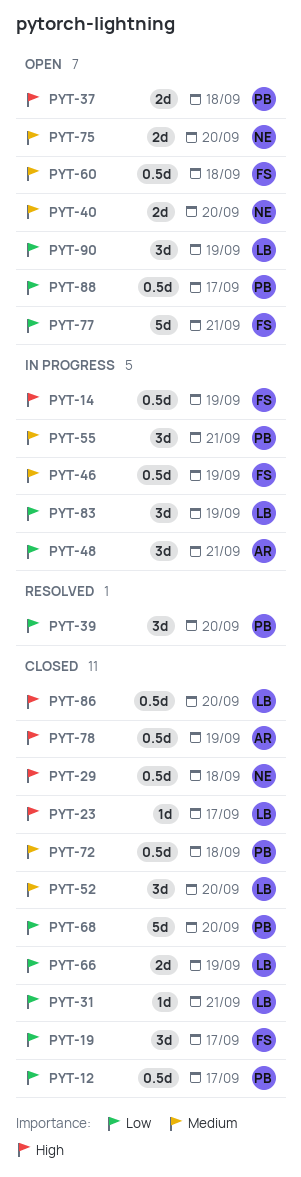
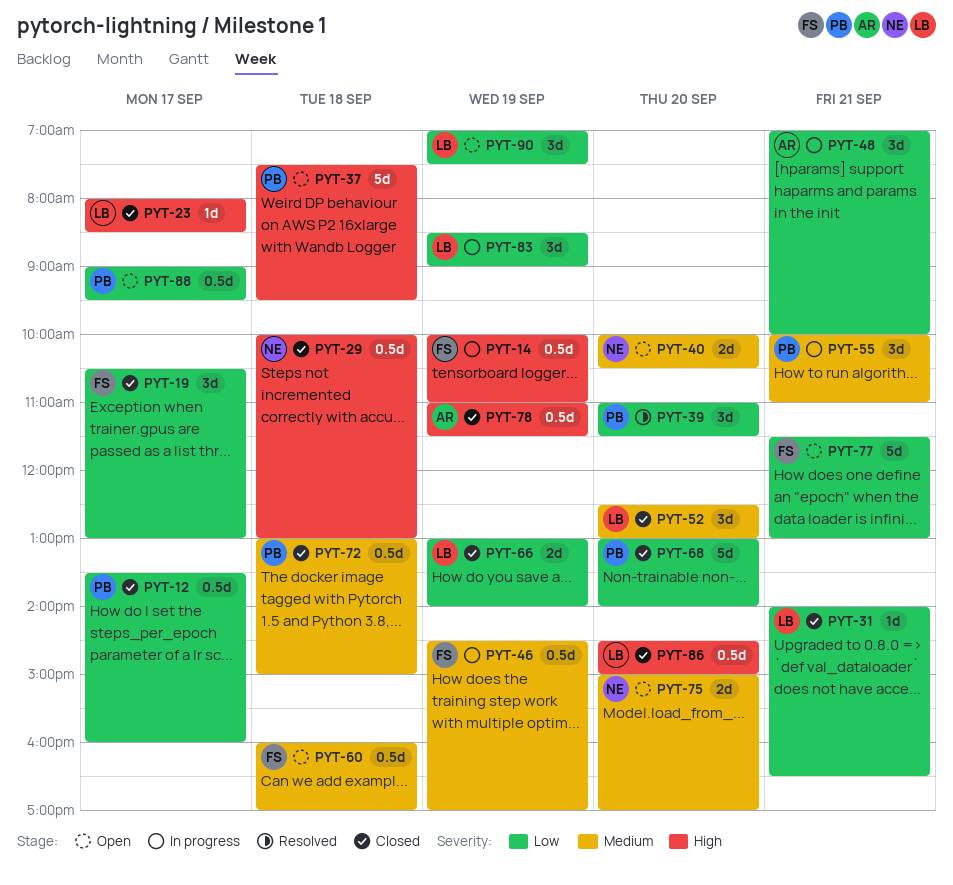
PYT-37, estimate: 2d -> 5d

